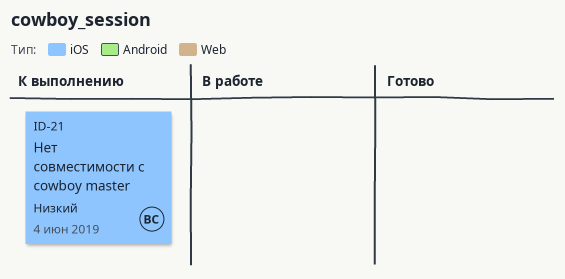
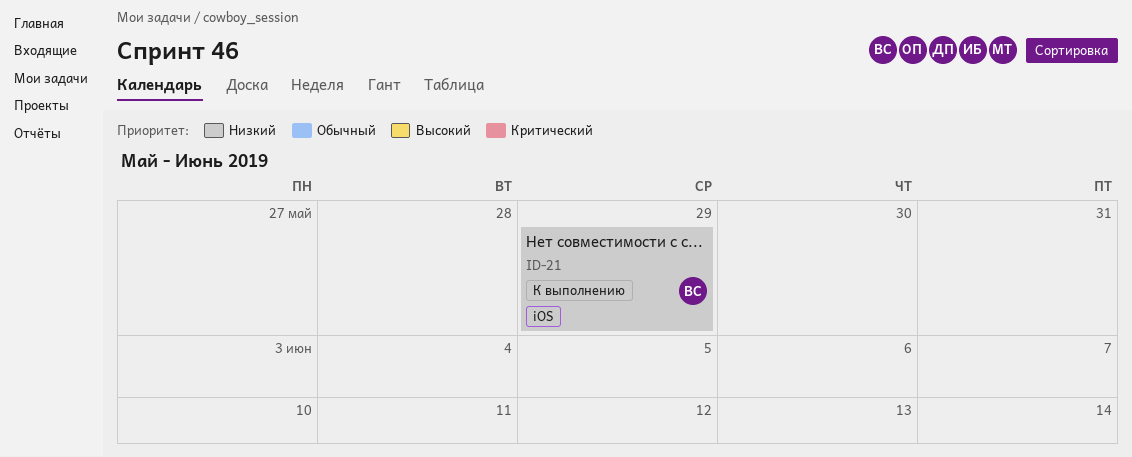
ID-21, due: Jun 4 -> May 29

